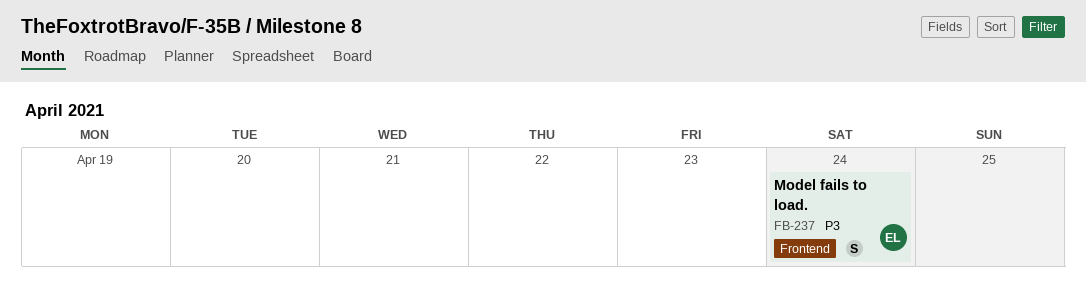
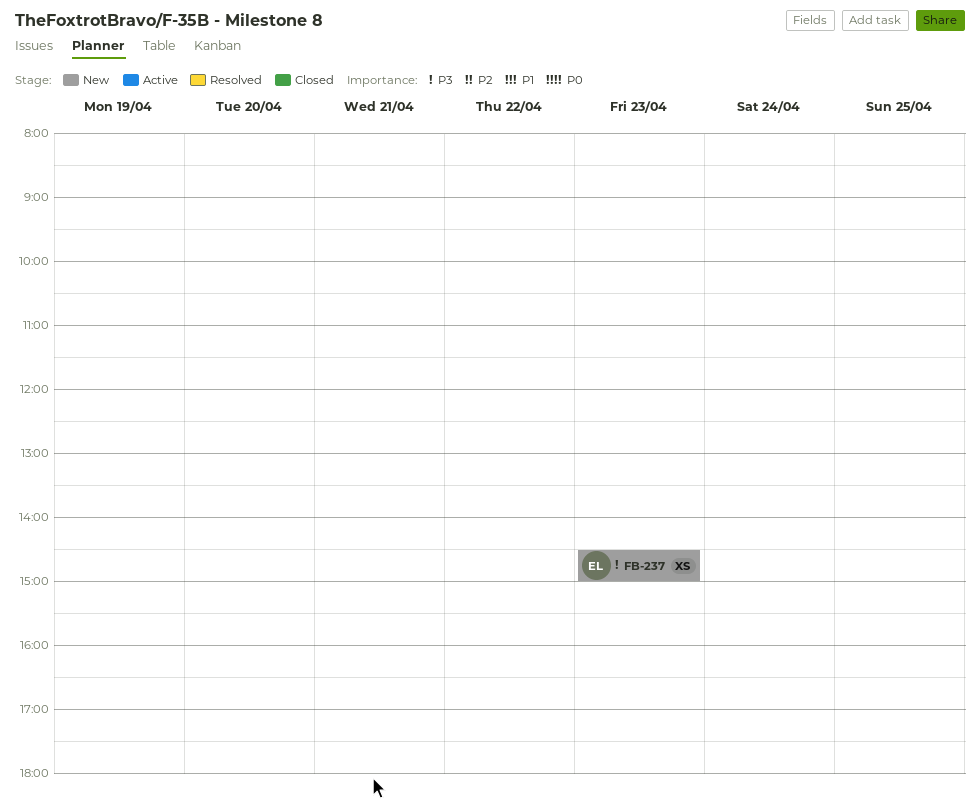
FB-237, estimate: S -> XS
FB-237, day: Apr 24 -> Apr 23

